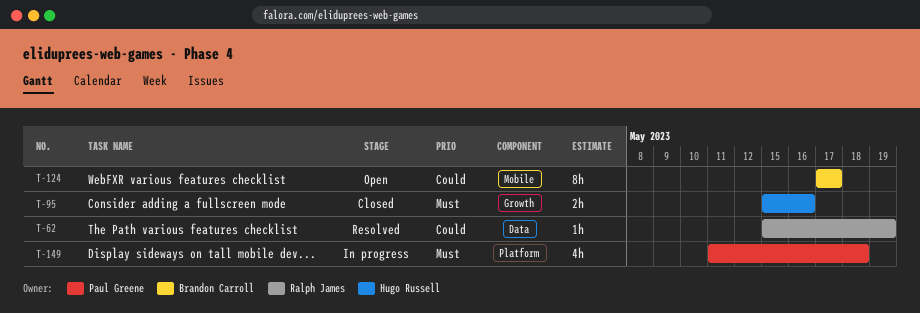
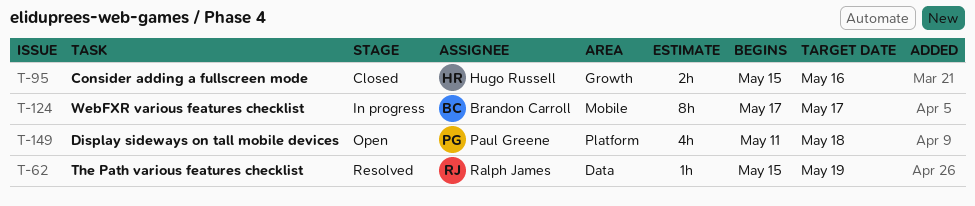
T-124, status: Open -> In progress
T-149, status: In progress -> Open

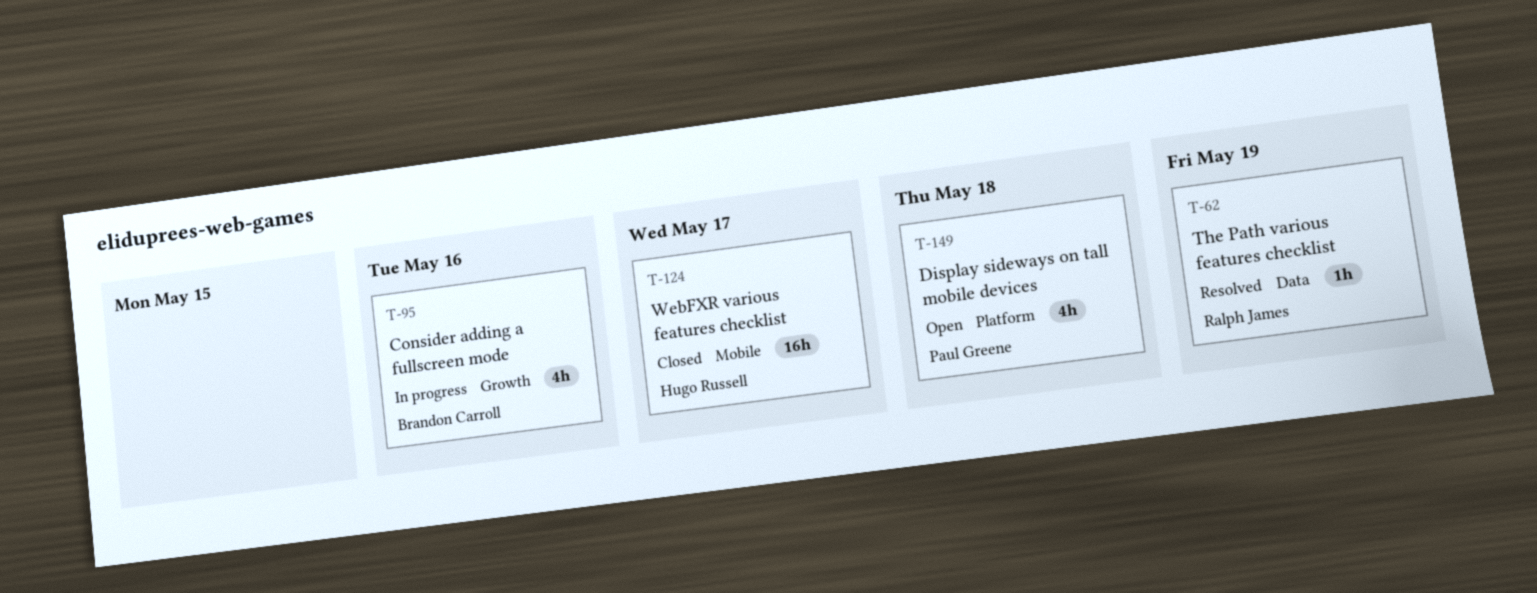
T-95, status: Closed -> In progress
T-95, owner: Hugo Russell -> Brandon Carroll
T-95, estimate: 2h -> 4h
T-124, status: In progress -> Closed
T-124, owner: Brandon Carroll -> Hugo Russell
T-124, estimate: 8h -> 16h

